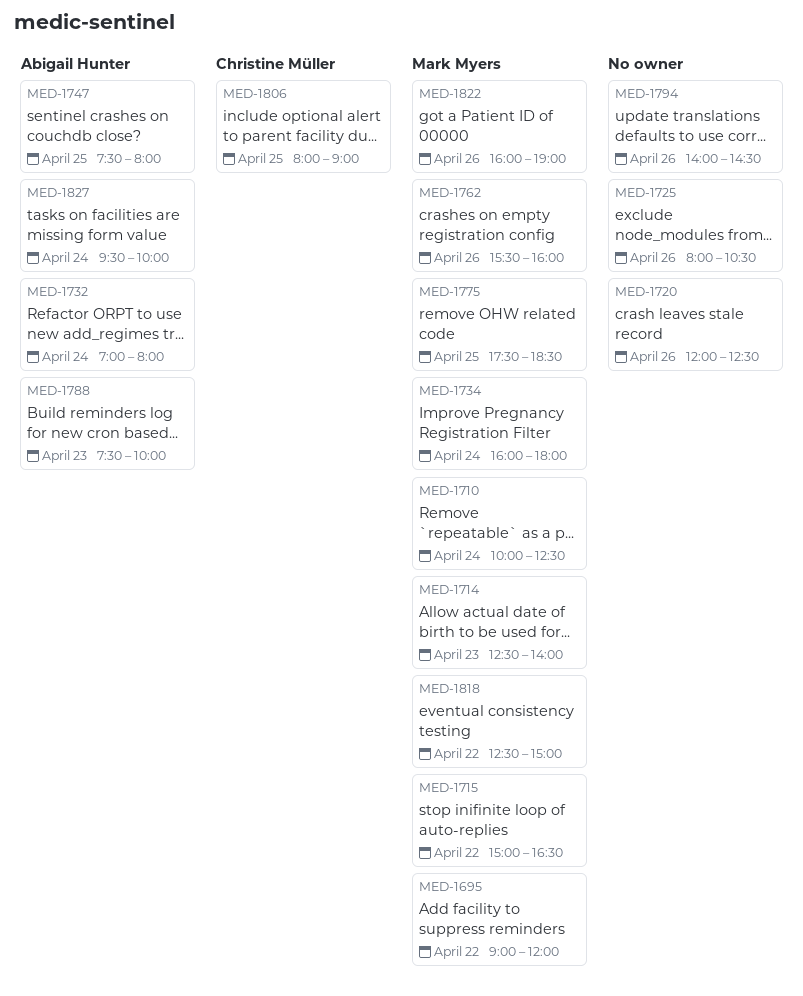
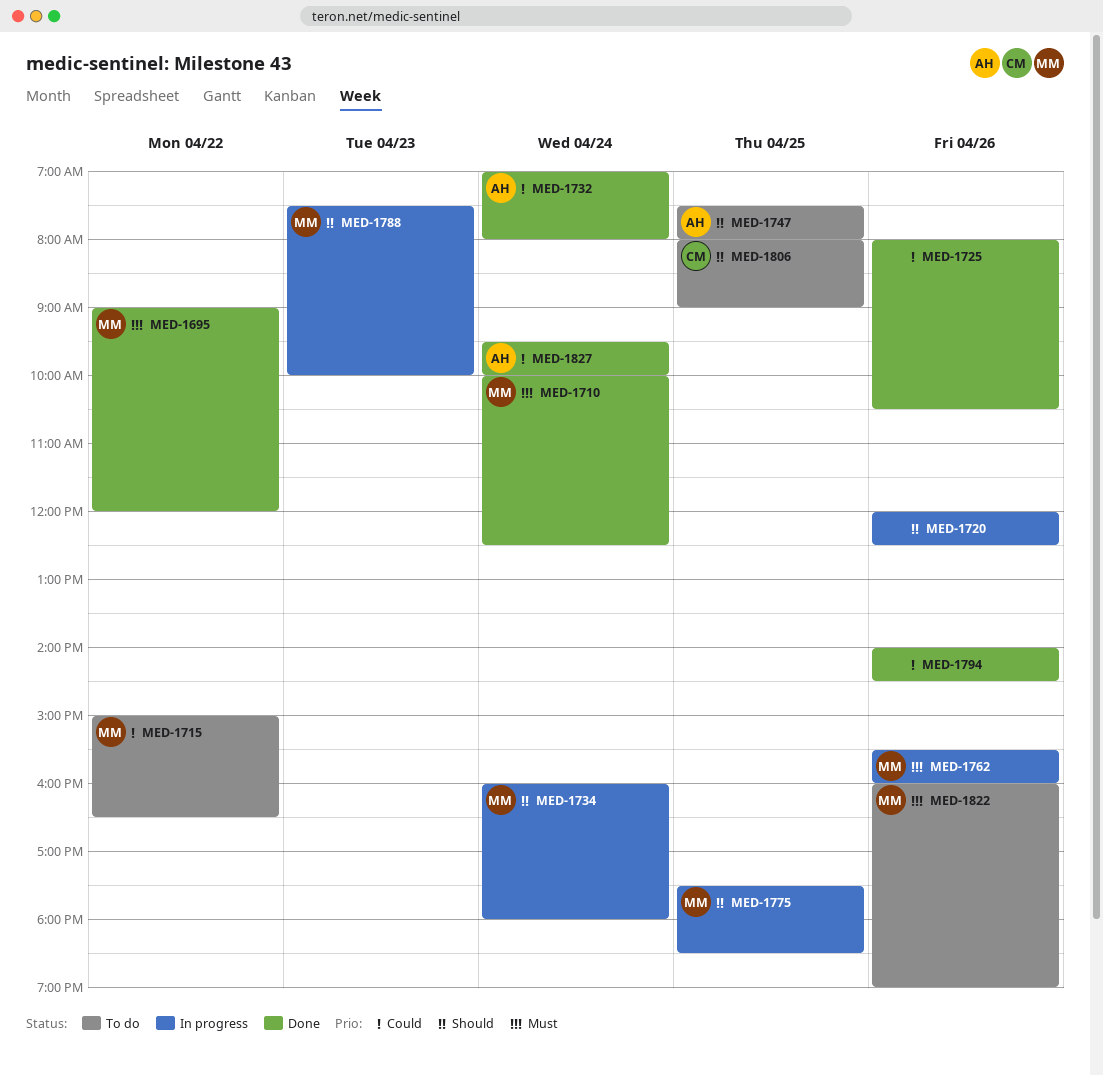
MED-1714: present -> none
MED-1788, owner: Abigail Hunter -> Mark Myers
MED-1818: present -> none

